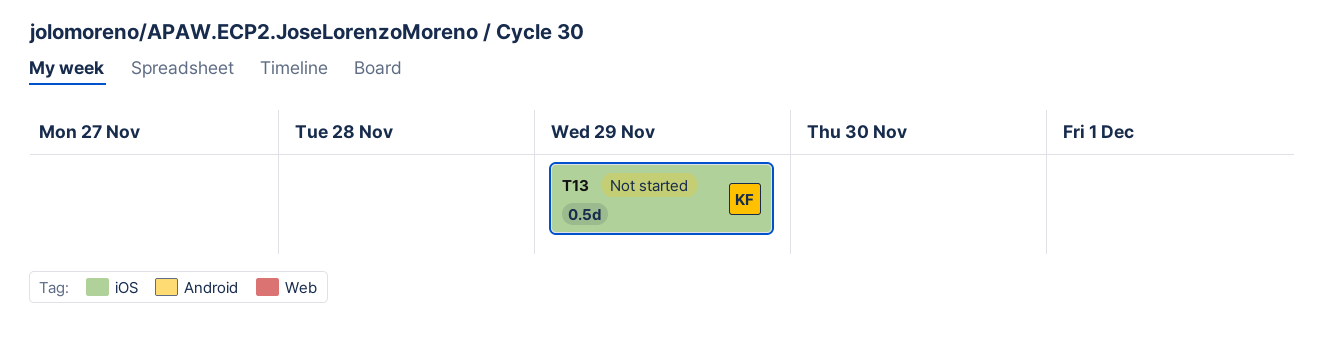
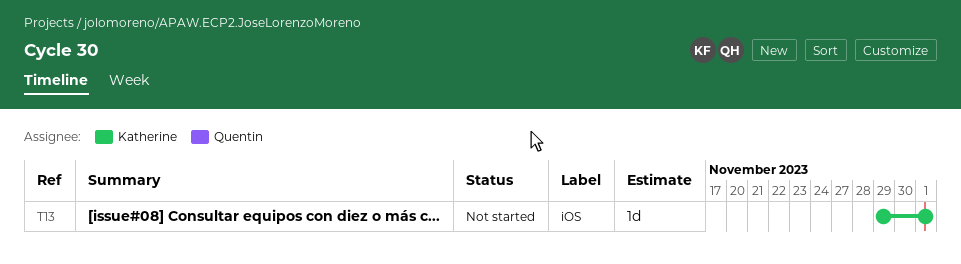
T13, estimate: 0.5d -> 1d
T13, due: Nov 29 -> Dec 1

